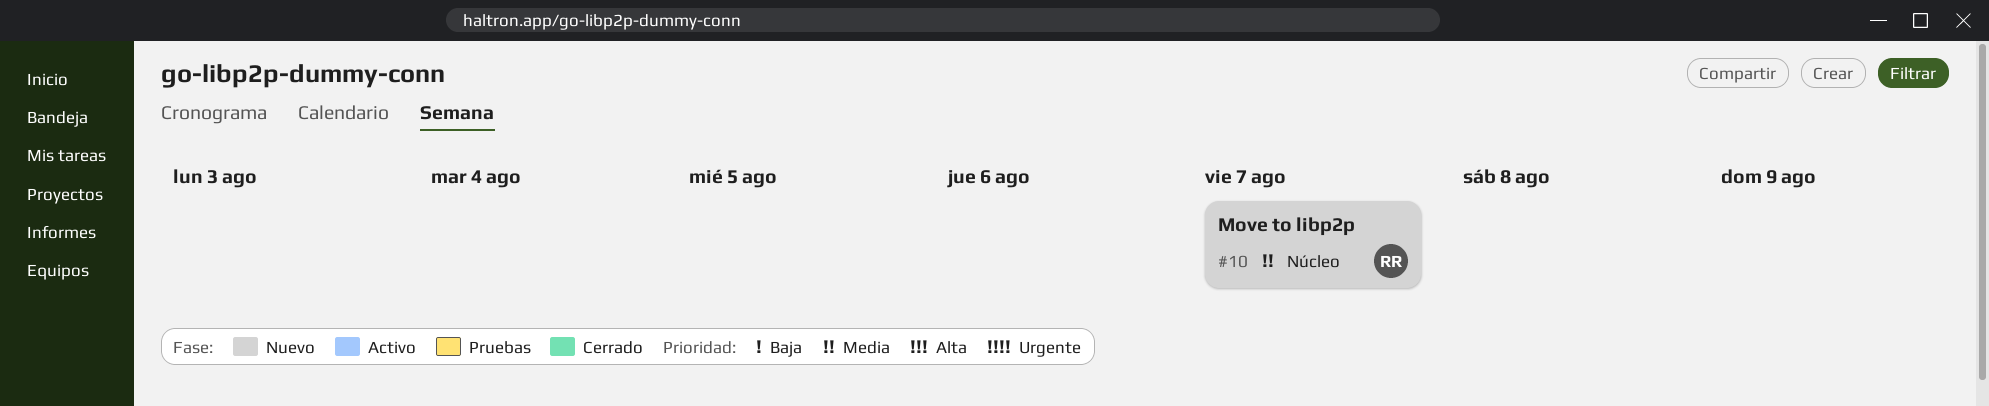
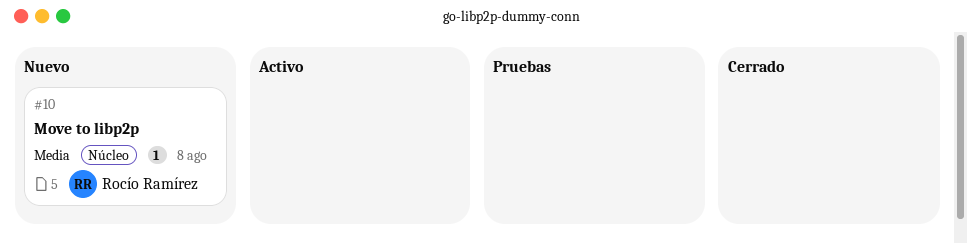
#10, due: Aug 7 -> Aug 8

